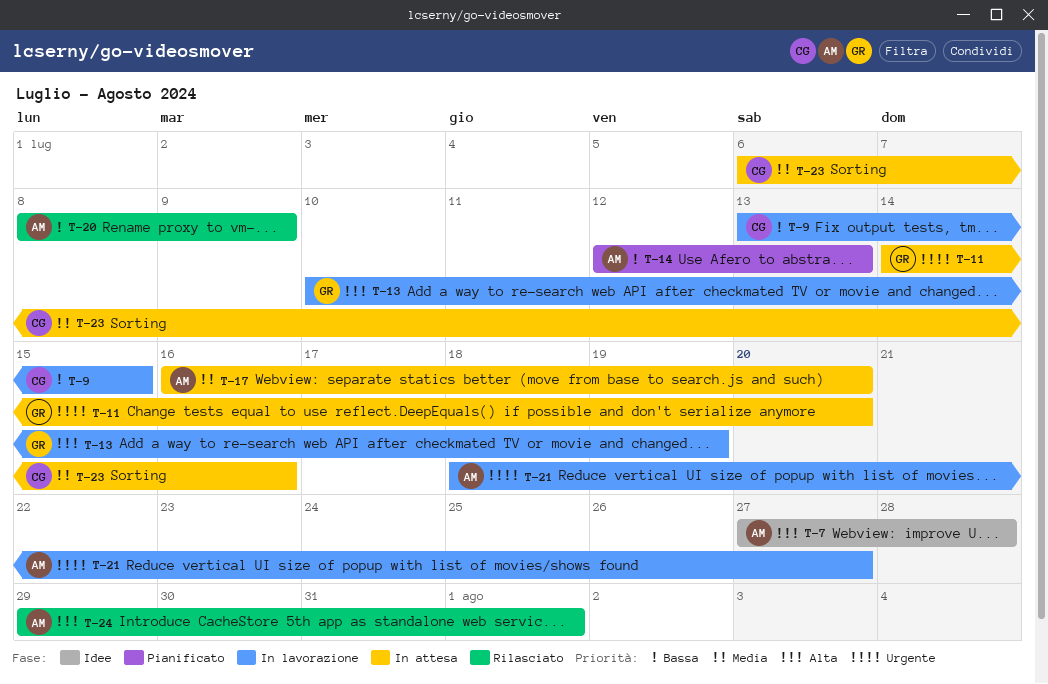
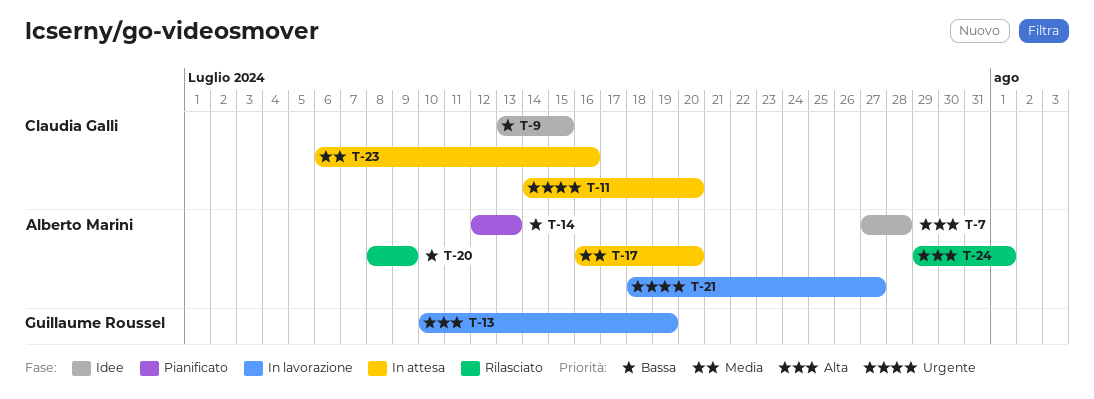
T-9, status: In lavorazione -> Idee
T-11, owner: Guillaume Roussel -> Claudia Galli

